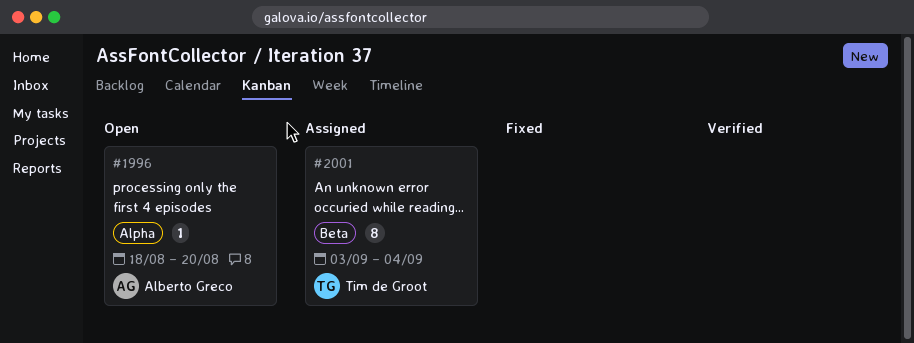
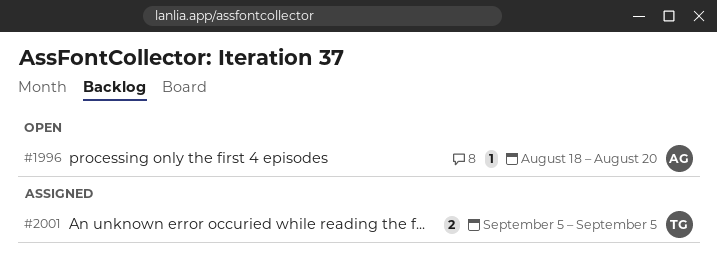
#2001, estimate: 8 -> 2
#2001, start: Sep 3 -> Sep 5
#2001, due: Sep 4 -> Sep 5

